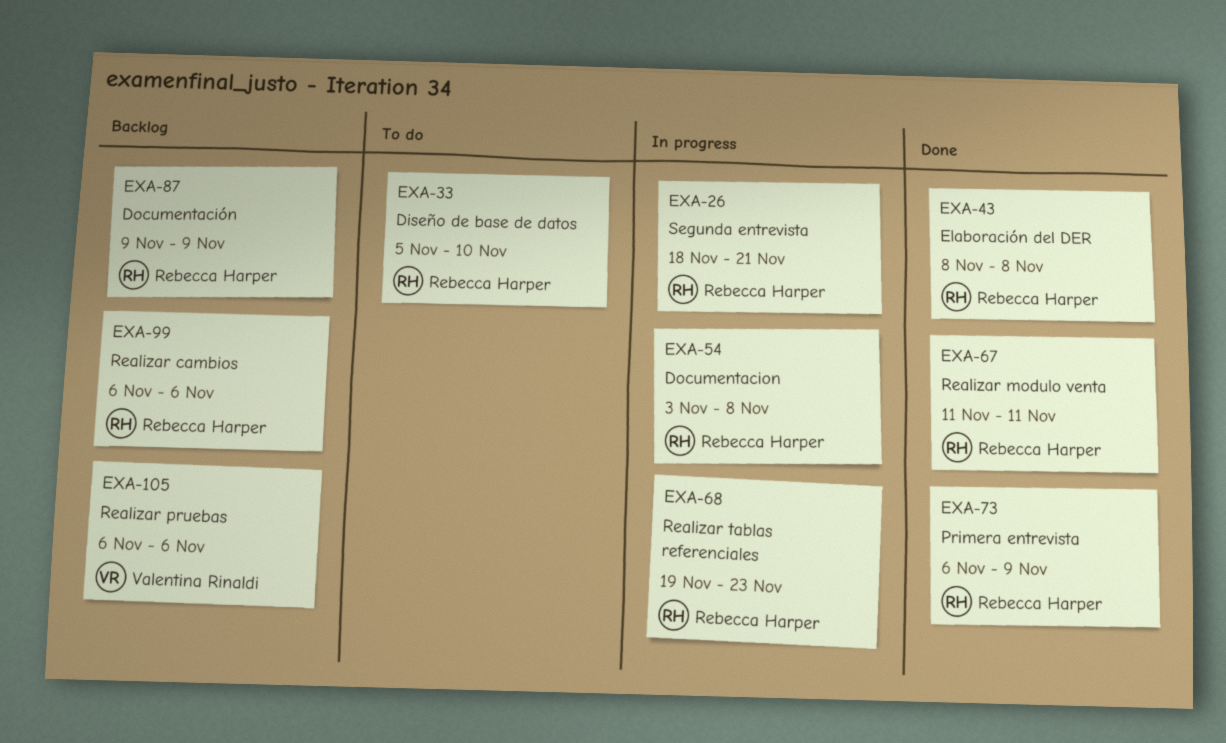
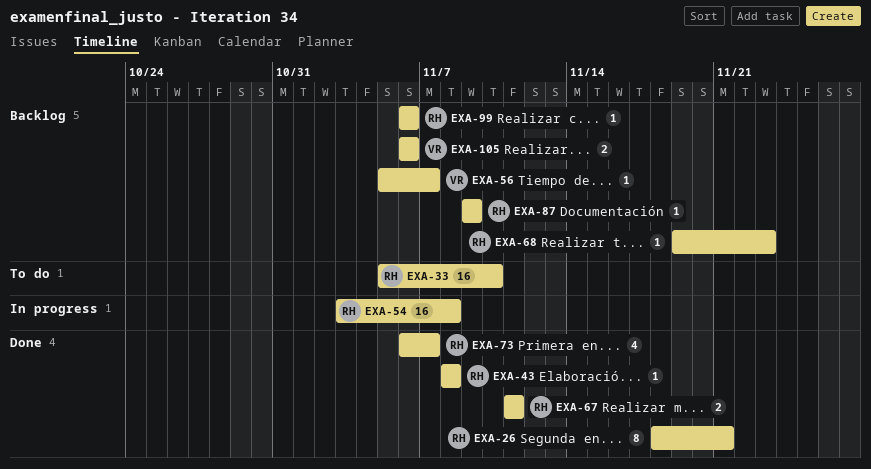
EXA-26, status: In progress -> Done
EXA-56: none -> present
EXA-68, status: In progress -> Backlog
EXA-73, due: Nov 9 -> Nov 7

